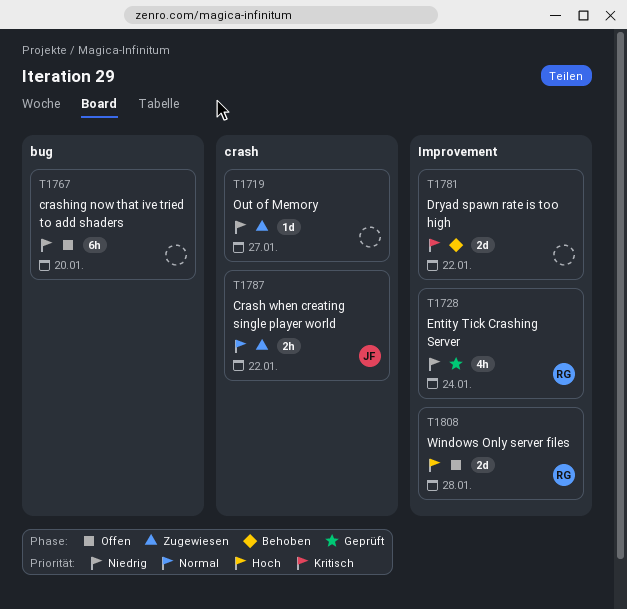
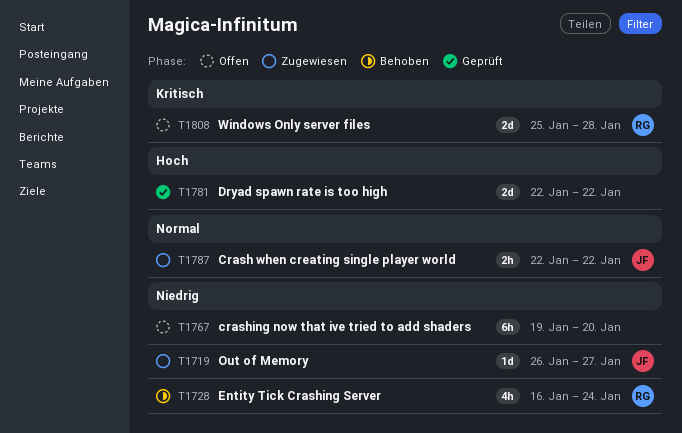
T1719, owner: none -> JF
T1728, status: Geprüft -> Behoben
T1781, status: Behoben -> Geprüft
T1781, priority: Kritisch -> Hoch
T1808, priority: Hoch -> Kritisch

